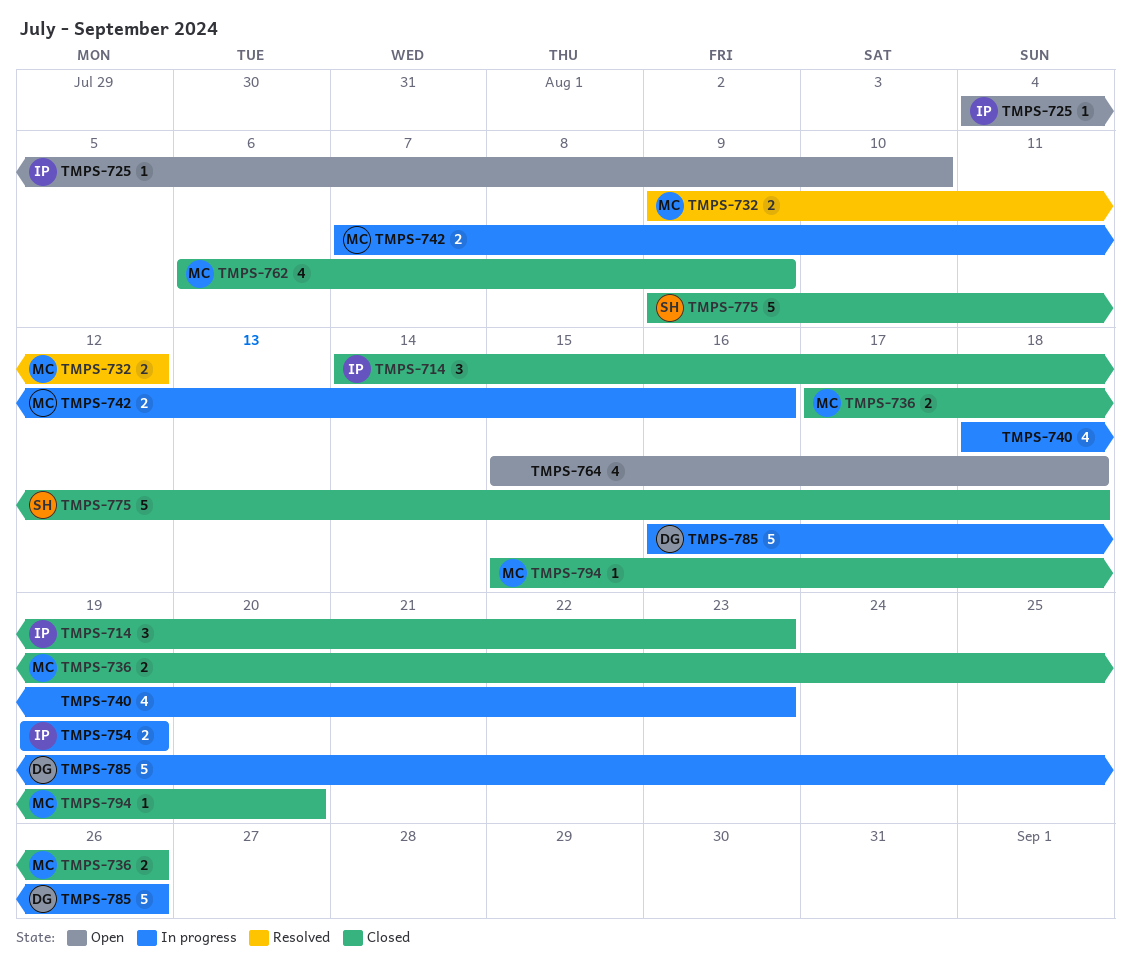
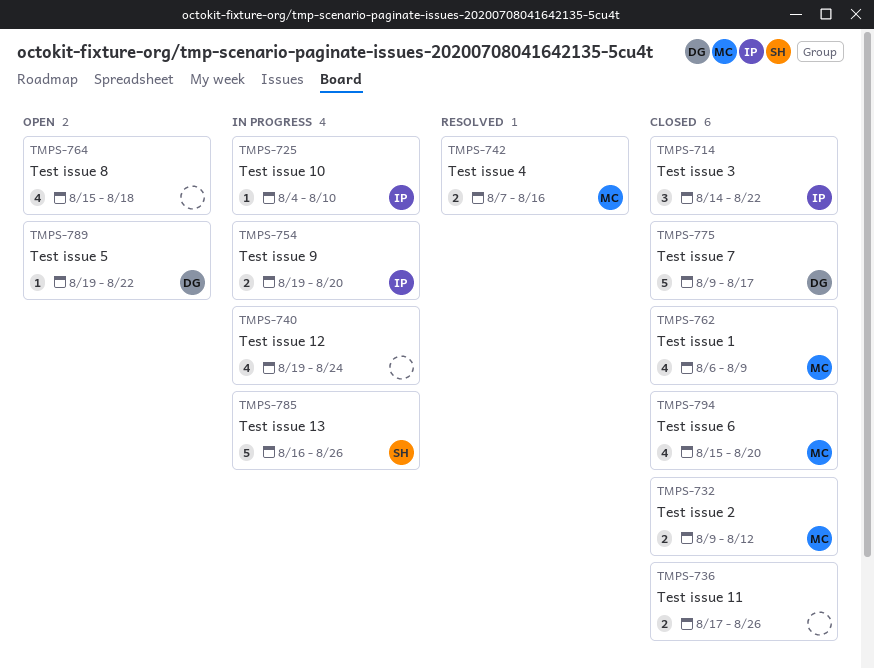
TMPS-714, due: Aug 23 -> Aug 22
TMPS-725, status: Open -> In progress
TMPS-732, status: Resolved -> Closed
TMPS-736, owner: MC -> none
TMPS-740, start: Aug 18 -> Aug 19
TMPS-740, due: Aug 23 -> Aug 24
TMPS-742, status: In progress -> Resolved
TMPS-754, due: Aug 19 -> Aug 20
TMPS-775, owner: SH -> DG
TMPS-775, due: Aug 18 -> Aug 17
TMPS-785, owner: DG -> SH
TMPS-789: none -> present
TMPS-794, estimate: 1 -> 4

